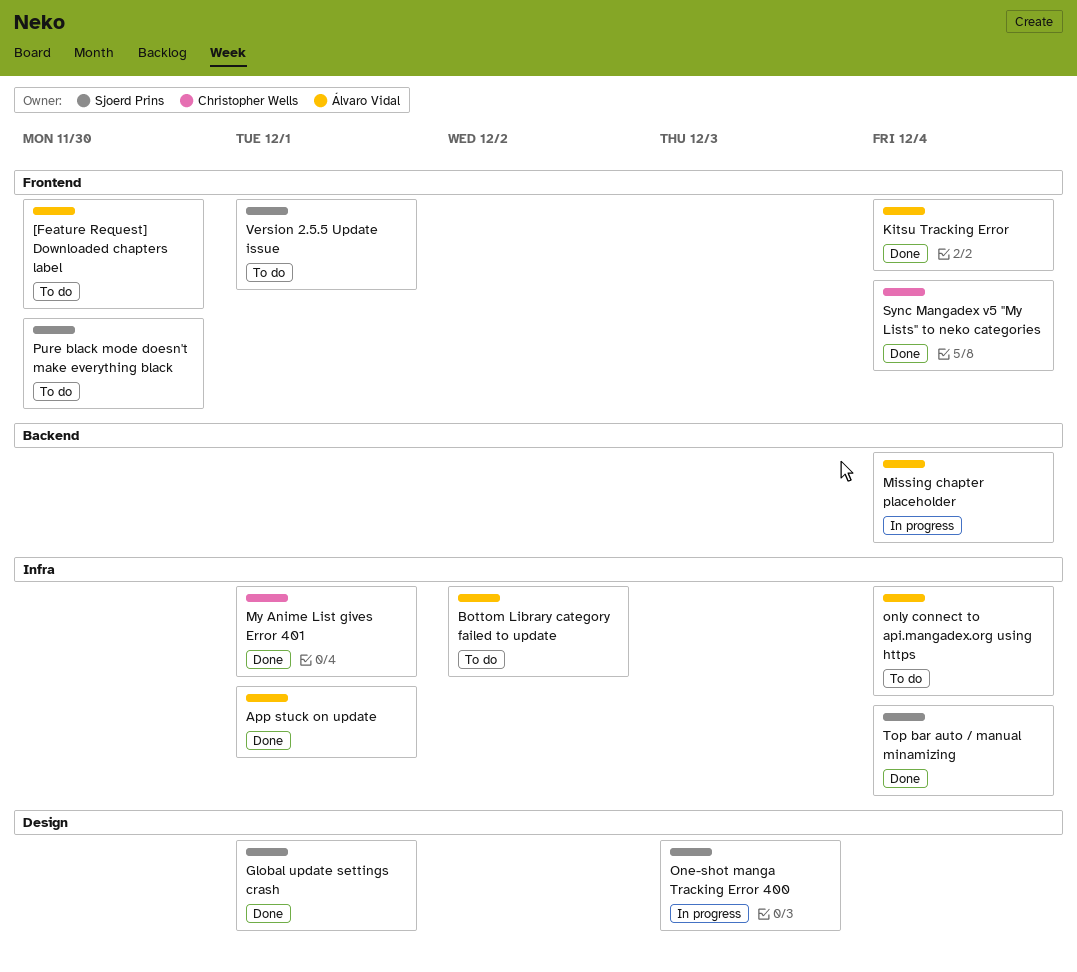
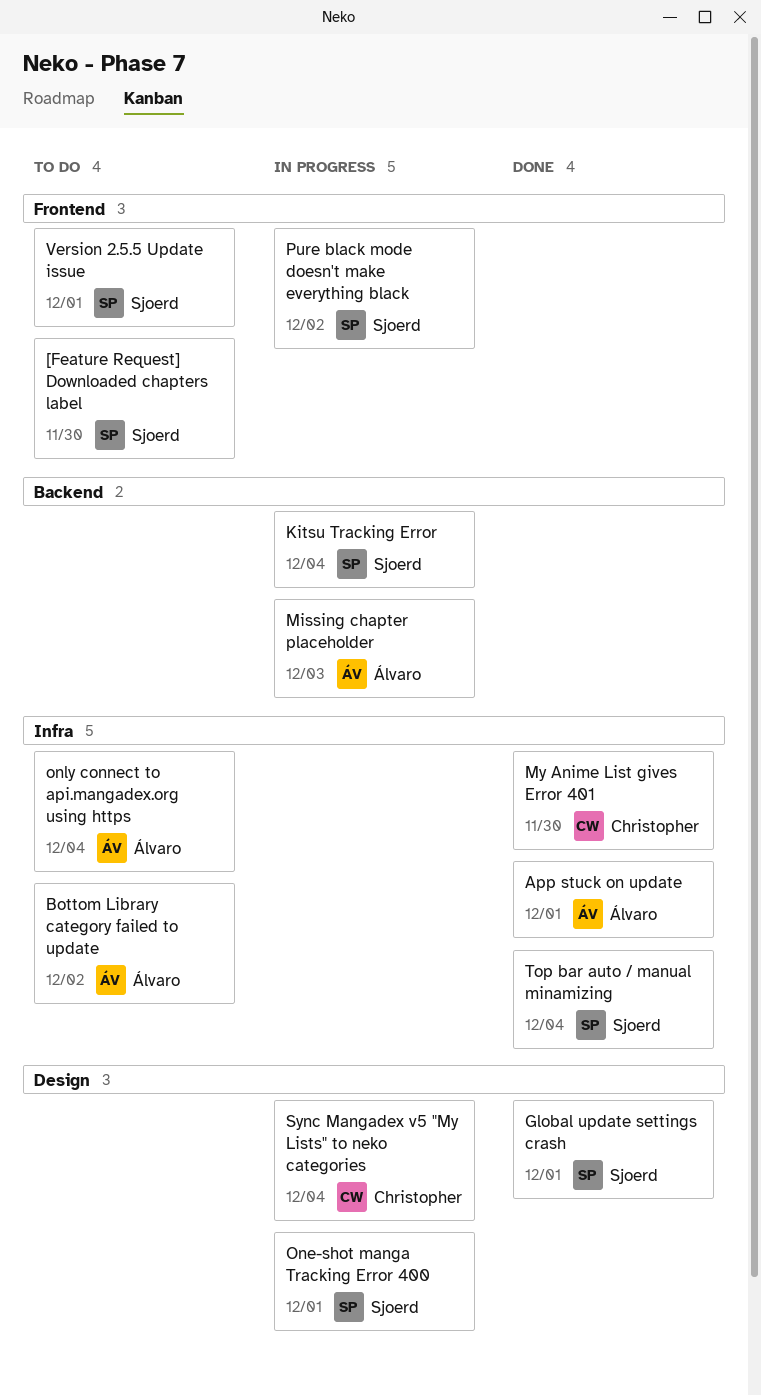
[Feature Request] Downloaded chapters label, owner: Álvaro Vidal -> Sjoerd Prins
Kitsu Tracking Error, status: Done -> In progress
Kitsu Tracking Error, owner: Álvaro Vidal -> Sjoerd Prins
Kitsu Tracking Error, label: Frontend -> Backend
Missing chapter placeholder, due: Dec 4 -> Dec 3
My Anime List gives Error 401, due: Dec 1 -> Nov 30
One-shot manga Tracking Error 400, due: Dec 3 -> Dec 1
Pure black mode doesn't make everything black, status: To do -> In progress
Pure black mode doesn't make everything black, due: Nov 30 -> Dec 2
Sync Mangadex v5 "My Lists" to neko categories, status: Done -> In progress
Sync Mangadex v5 "My Lists" to neko categories, label: Frontend -> Design

